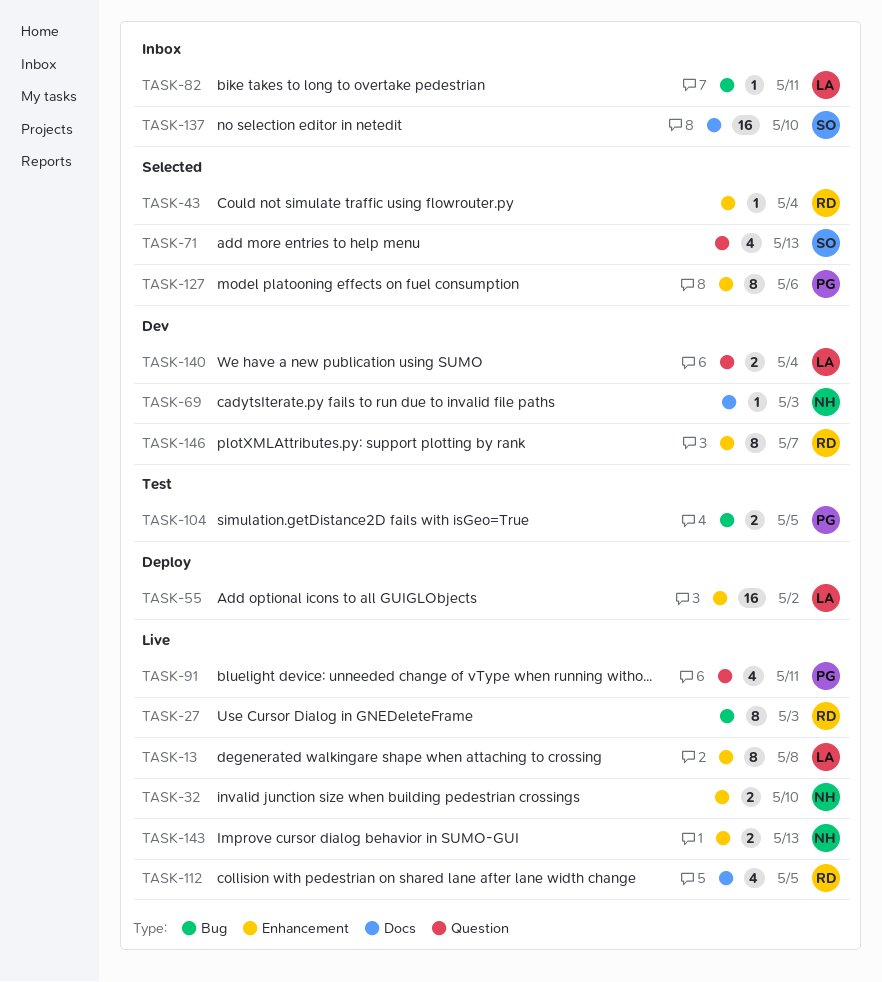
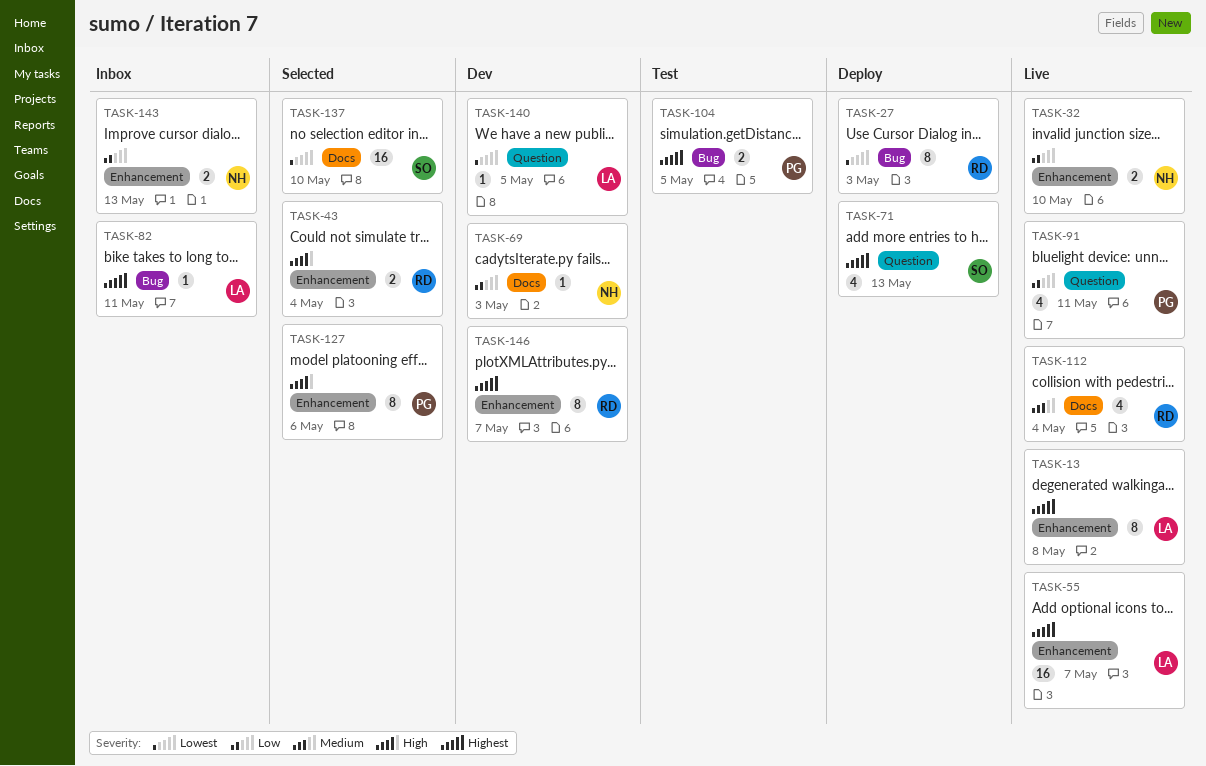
TASK-27, status: Live -> Deploy
TASK-43, estimate: 1 -> 2
TASK-55, status: Deploy -> Live
TASK-55, due: May 2 -> May 7
TASK-71, status: Selected -> Deploy
TASK-112, due: May 5 -> May 4
TASK-137, status: Inbox -> Selected
TASK-140, estimate: 2 -> 1
TASK-140, due: May 4 -> May 5
TASK-143, status: Live -> Inbox

